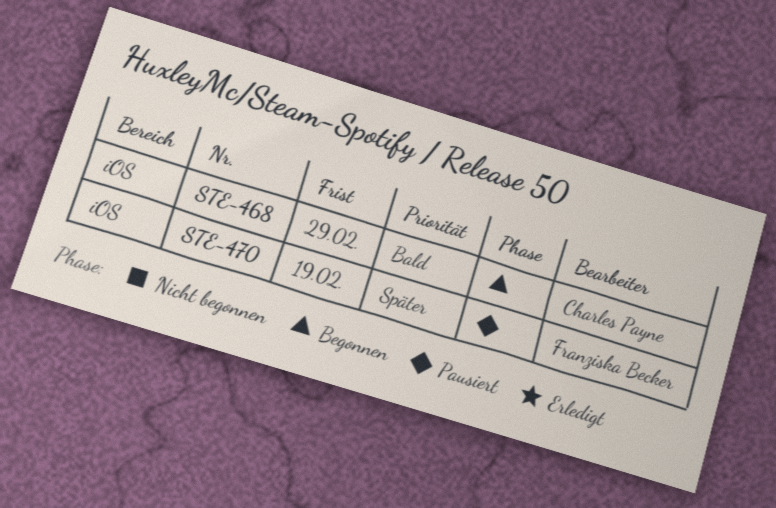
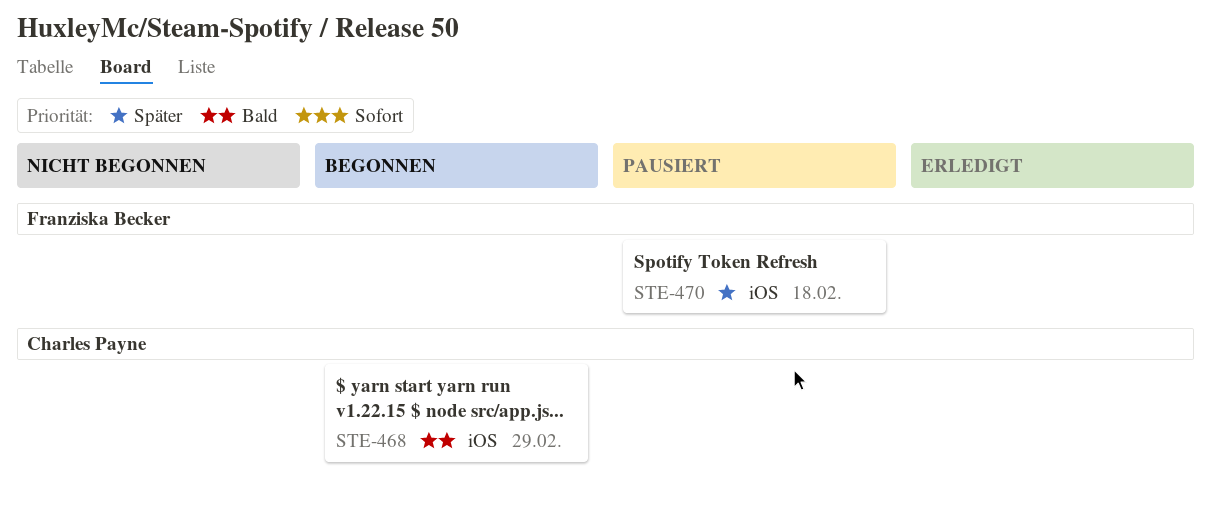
STE-470, due: Feb 19 -> Feb 18

